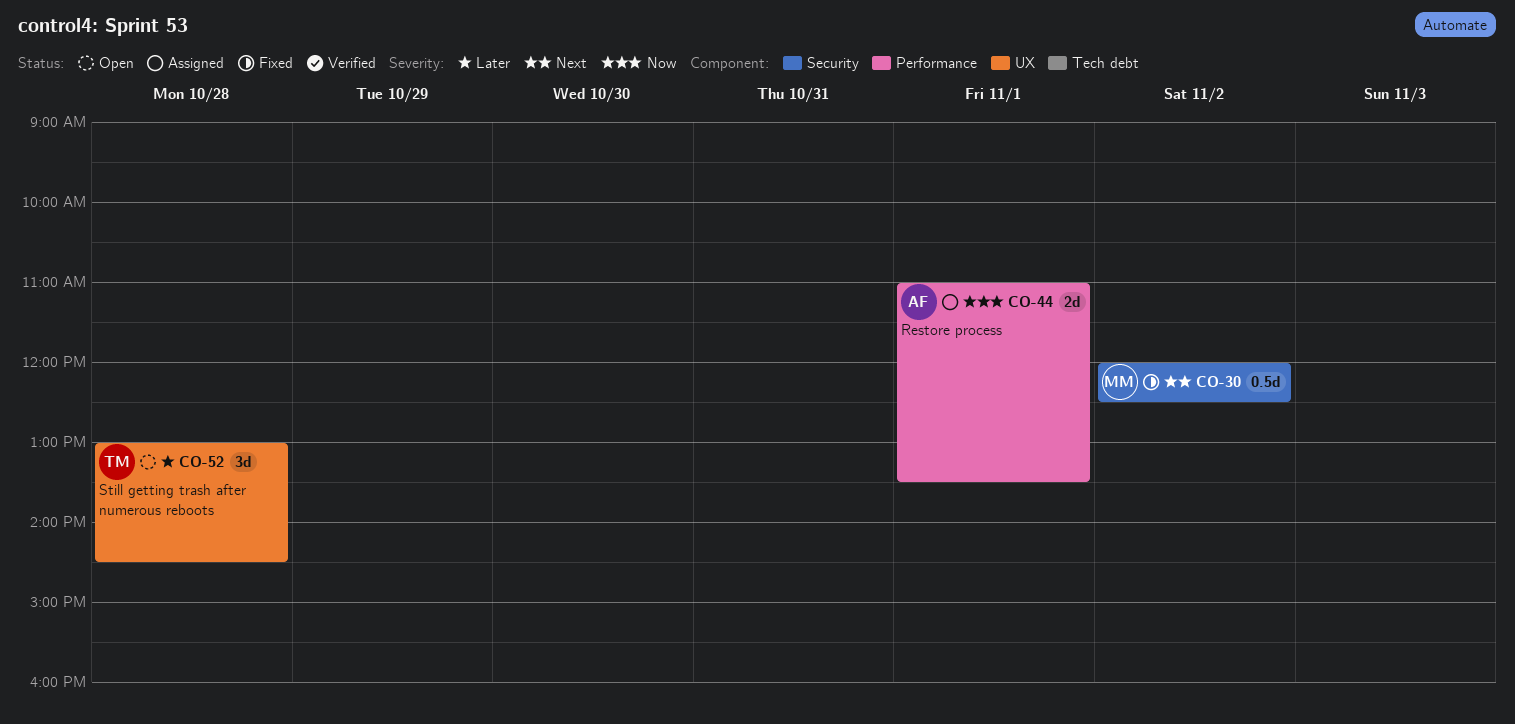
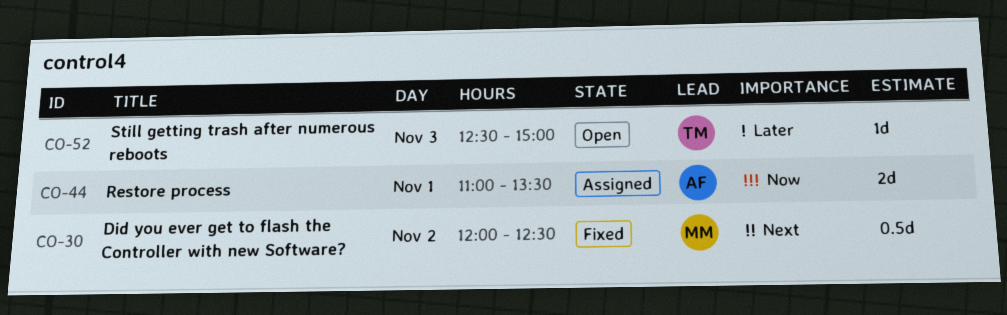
CO-52, estimate: 3d -> 1d
CO-52, day: Oct 28 -> Nov 3
CO-52, begins: 13:00 -> 12:30
CO-52, ends: 14:30 -> 15:00

